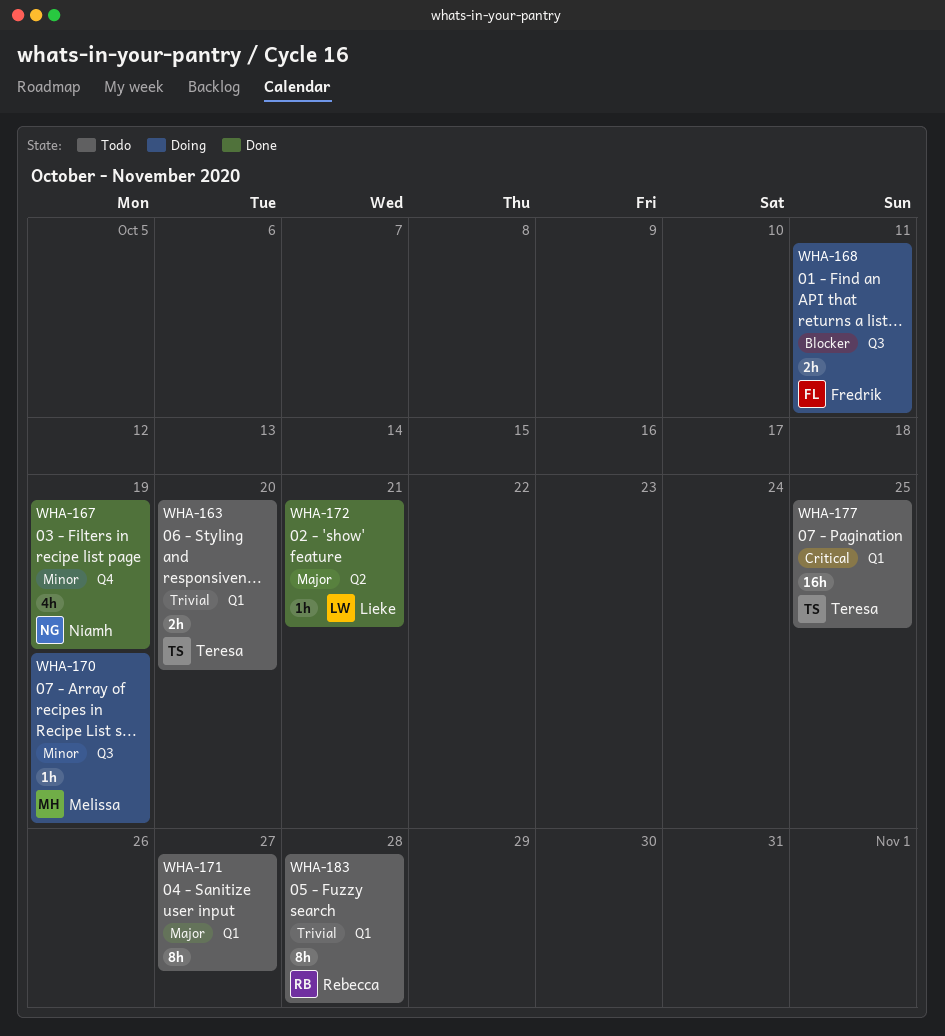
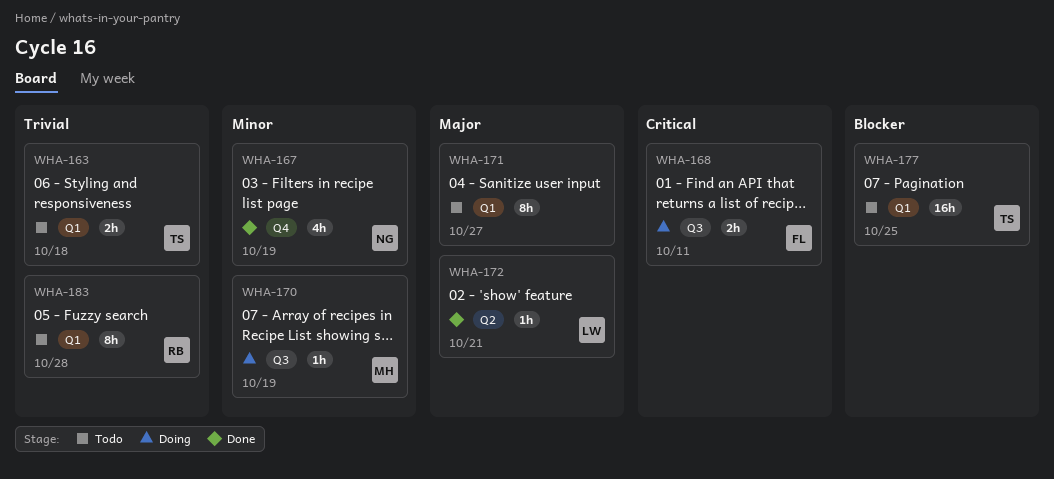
WHA-163, due: Oct 20 -> Oct 18
WHA-168, priority: Blocker -> Critical
WHA-177, priority: Critical -> Blocker

